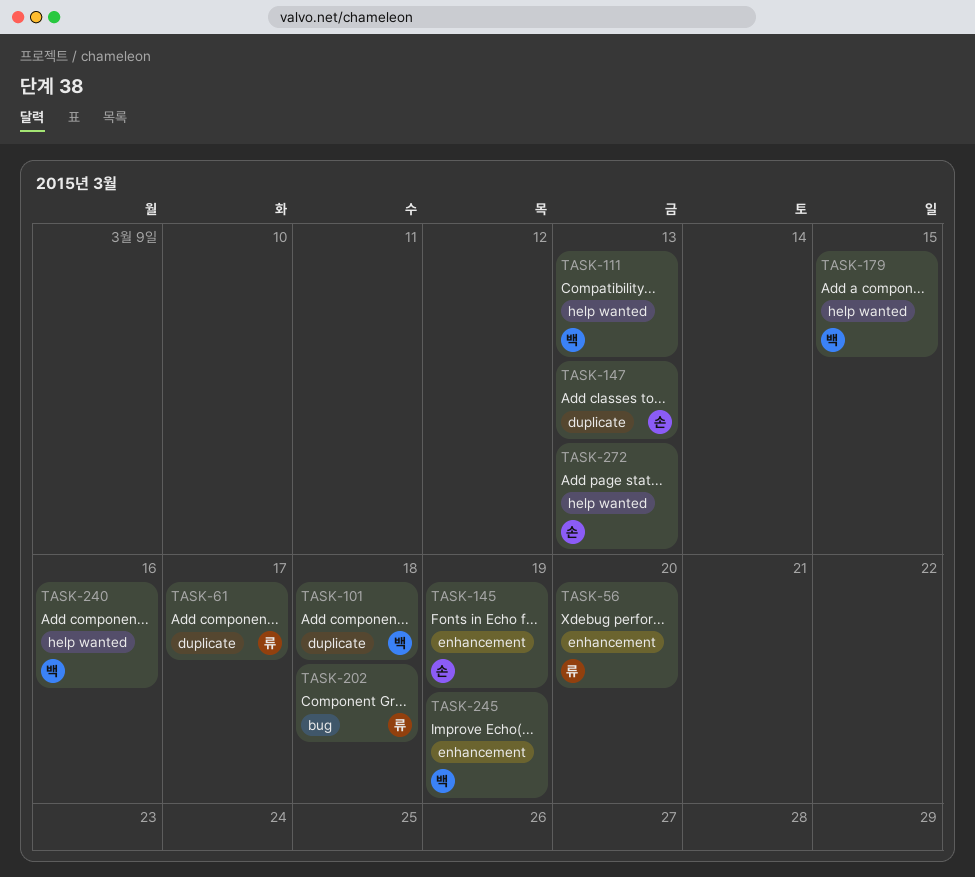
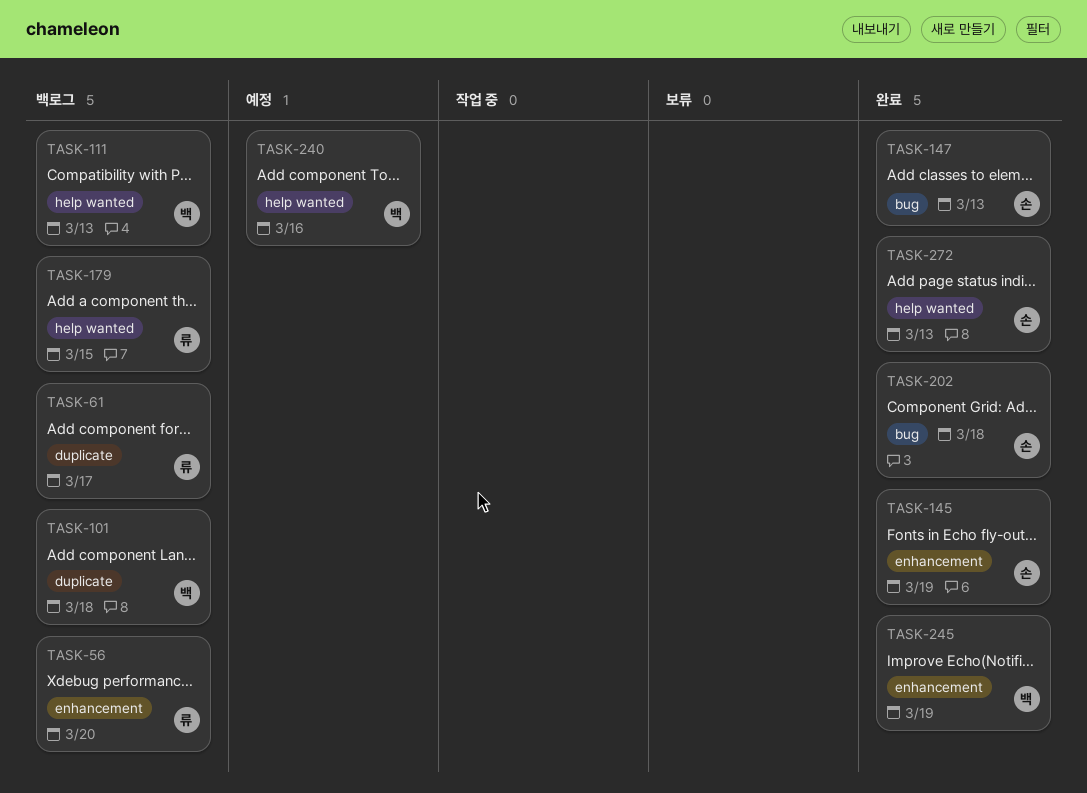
TASK-147, label: duplicate -> bug
TASK-179, owner: 백 -> 류
TASK-202, owner: 류 -> 손

